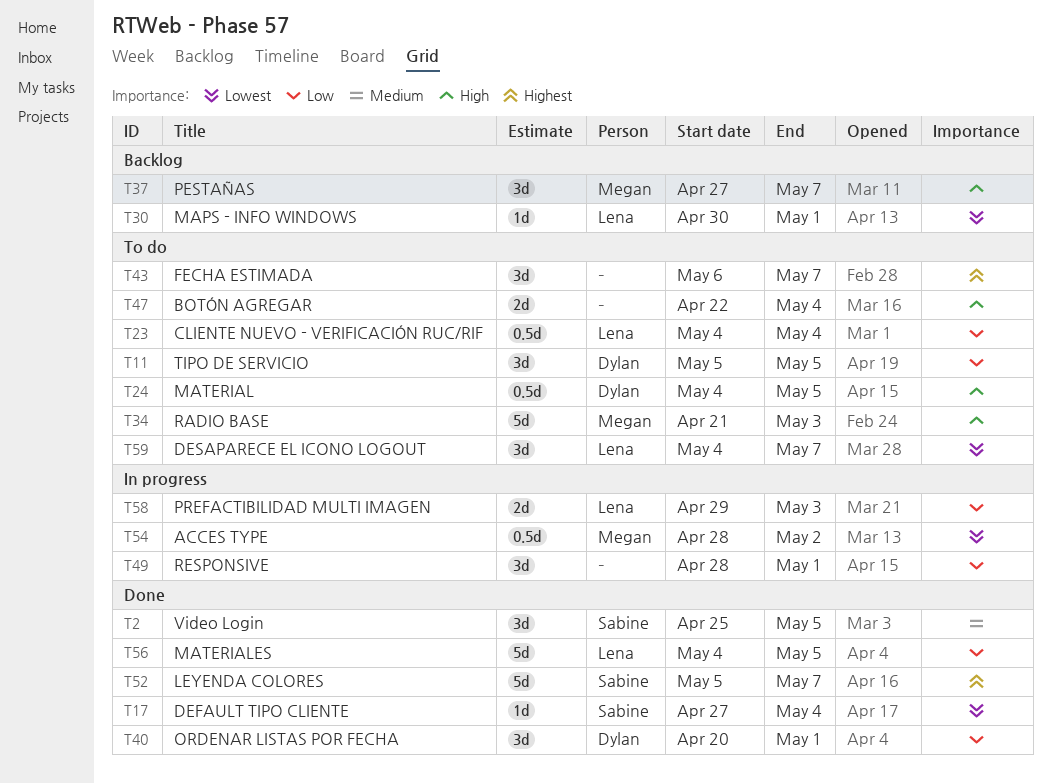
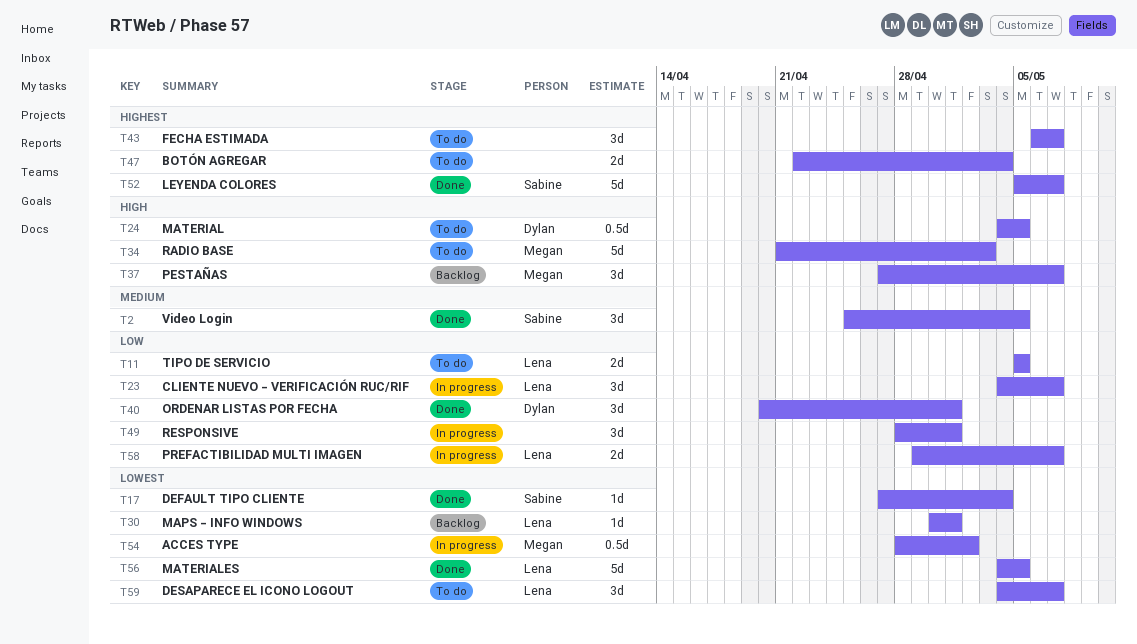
T11, owner: Dylan -> Lena
T11, estimate: 3d -> 2d
T23, status: To do -> In progress
T23, estimate: 0.5d -> 3d
T23, due: May 4 -> May 7
T47, priority: High -> Highest
T56, priority: Low -> Lowest
T58, due: May 3 -> May 7

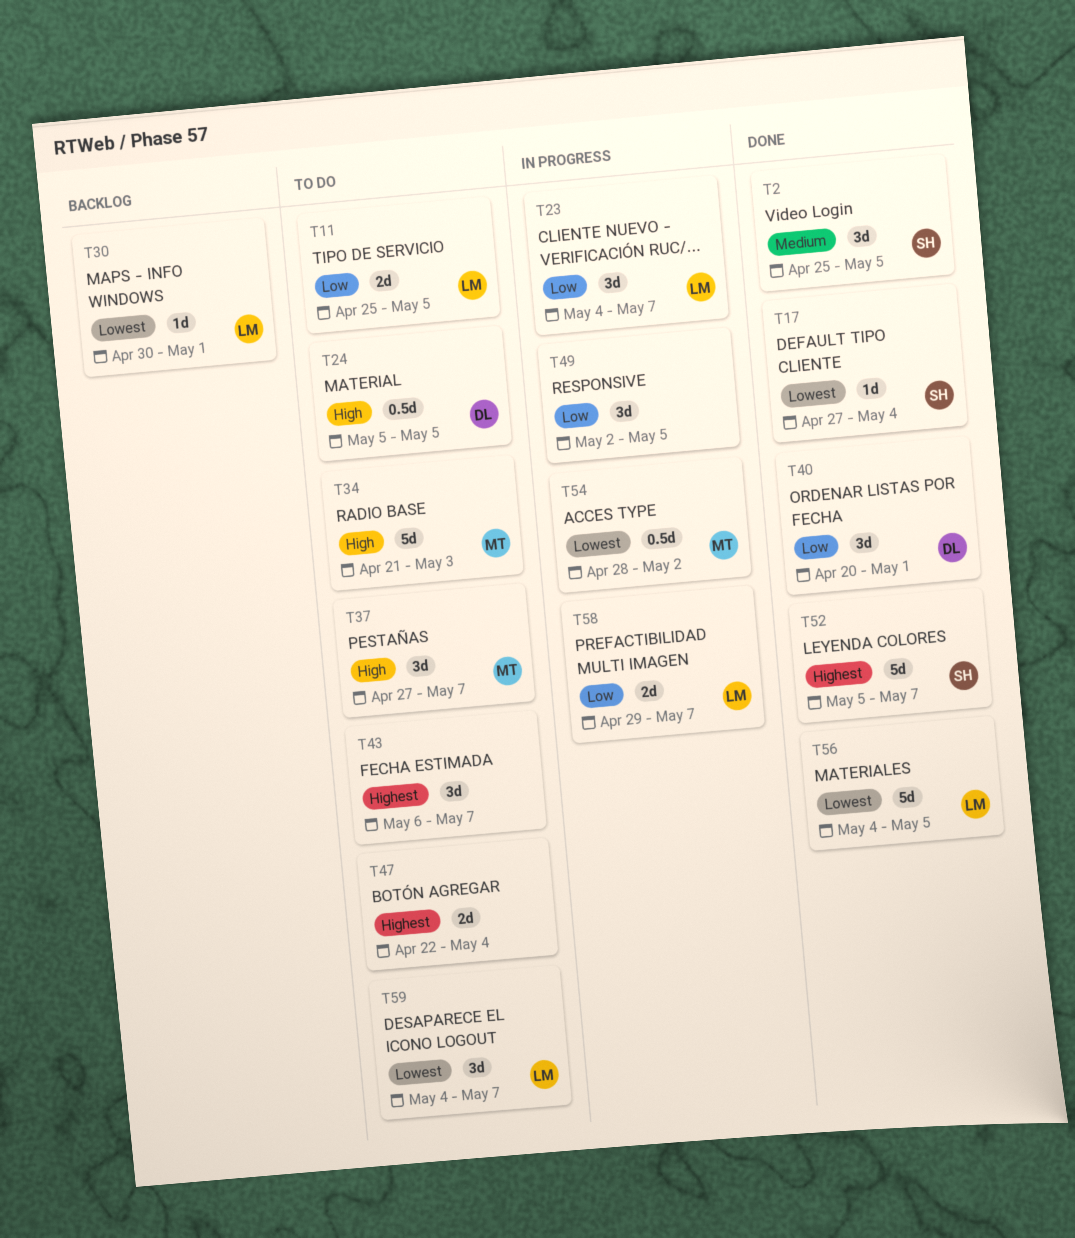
T11, start: May 5 -> Apr 25
T24, start: May 4 -> May 5
T37, status: Backlog -> To do
T49, start: Apr 28 -> May 2
T49, due: May 1 -> May 5

